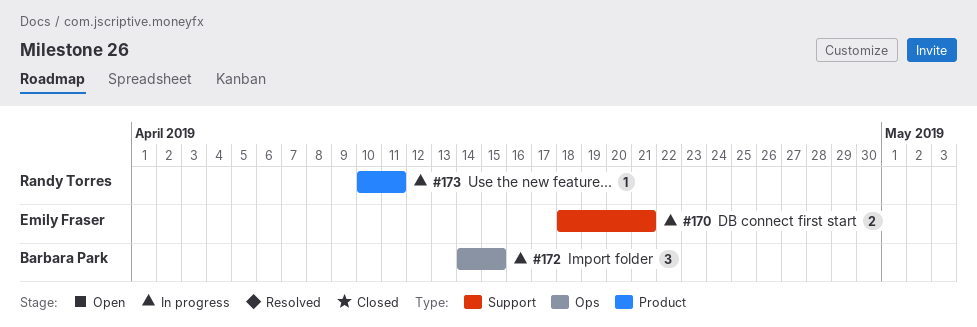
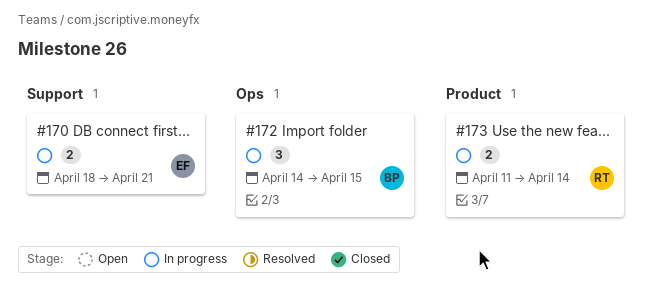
#173, estimate: 1 -> 2
#173, start: Apr 10 -> Apr 11
#173, due: Apr 11 -> Apr 14

